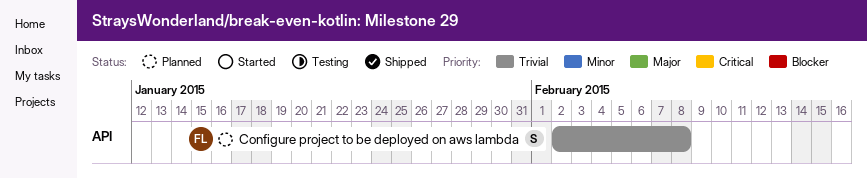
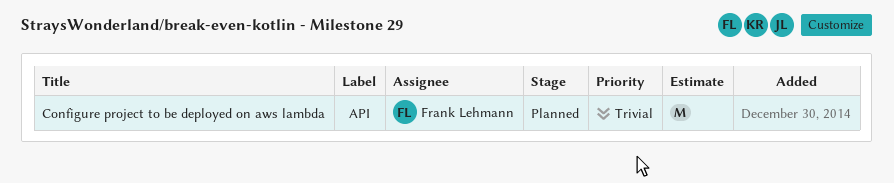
Configure project to be deployed on aws lambda, estimate: S -> M

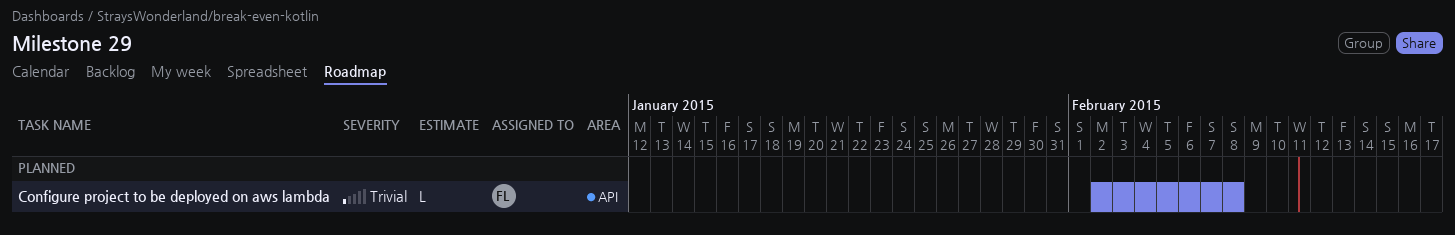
Configure project to be deployed on aws lambda, estimate: M -> L

